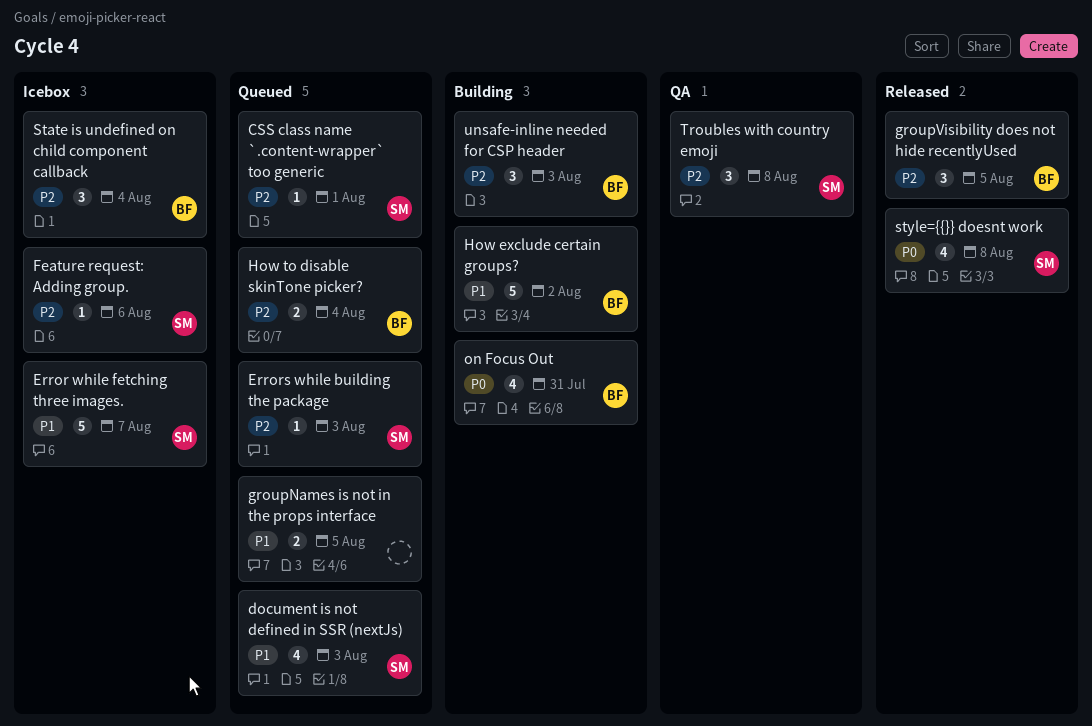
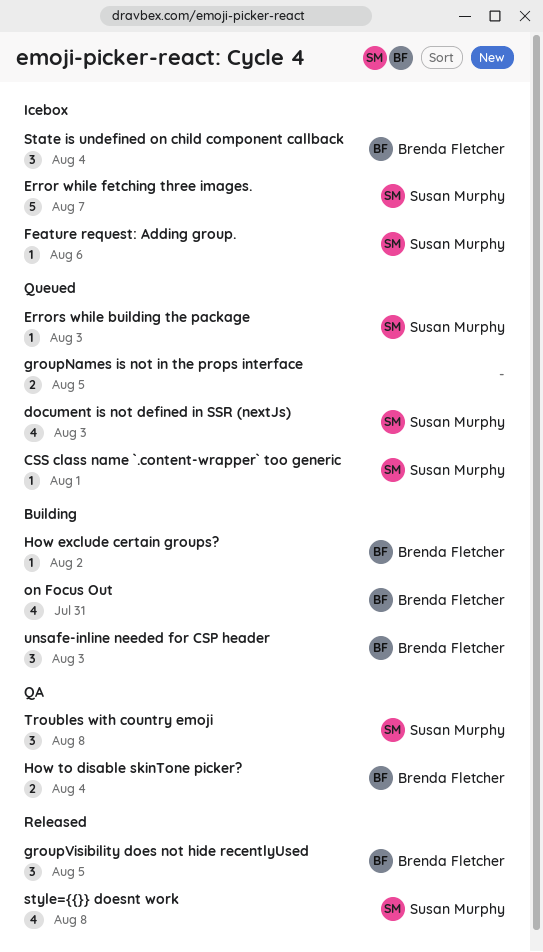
How exclude certain groups?, estimate: 5 -> 1
How to disable skinTone picker?, status: Queued -> QA

